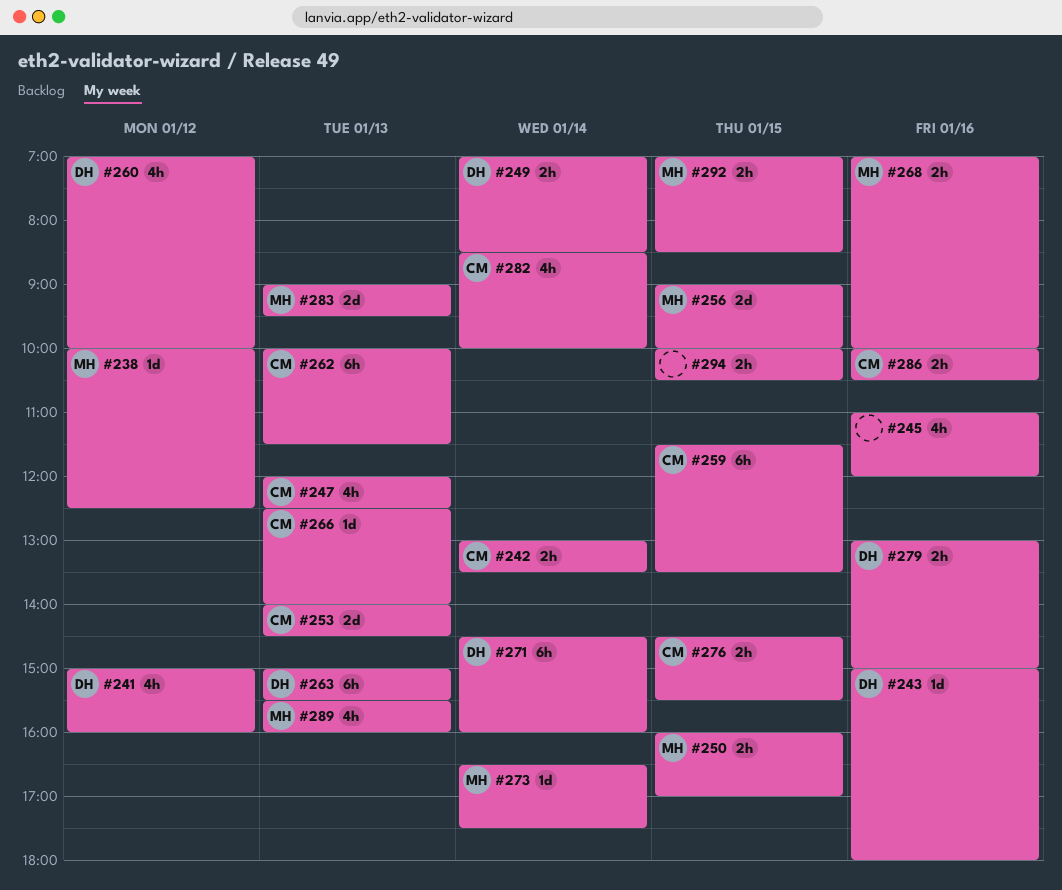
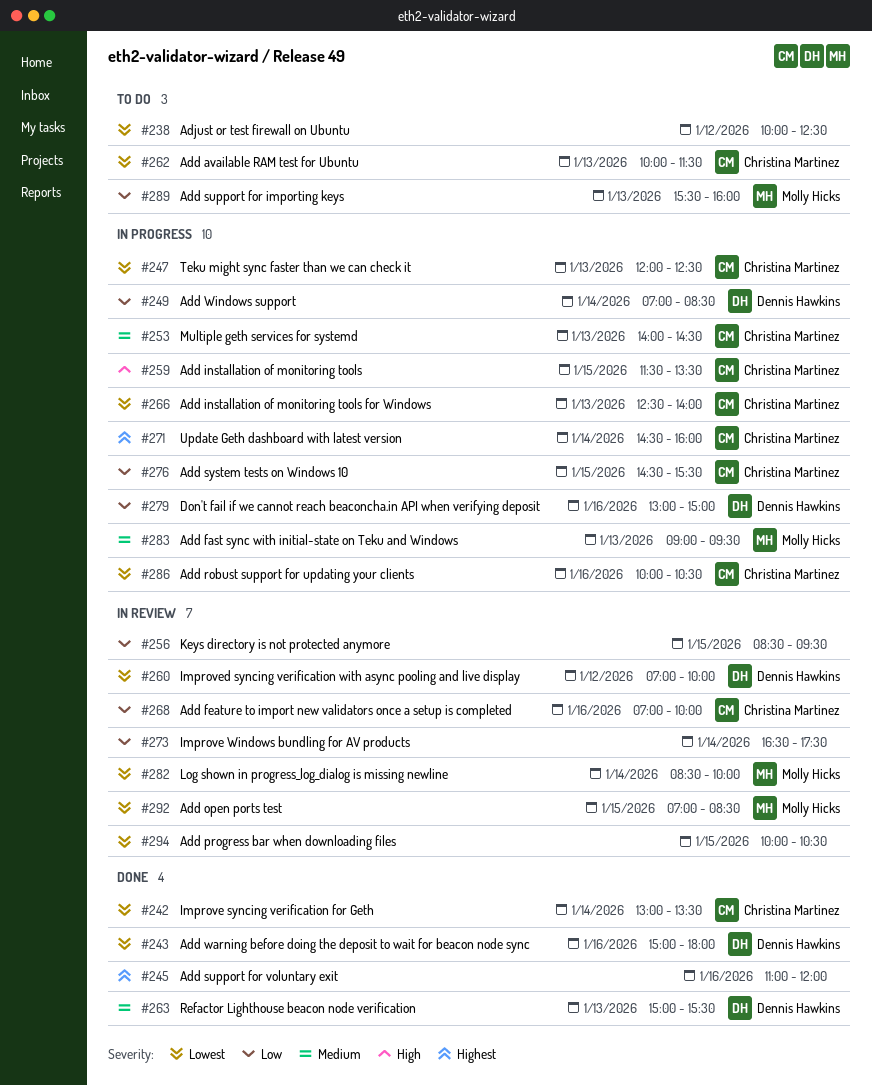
#238, owner: Molly Hicks -> none
#241: present -> none
#250: present -> none
#256, owner: Molly Hicks -> none
#256, begins: 09:00 -> 08:30
#256, ends: 10:00 -> 09:30
#268, owner: Molly Hicks -> Christina Martinez
#271, owner: Dennis Hawkins -> Christina Martinez
#273, owner: Molly Hicks -> none
#282, owner: Christina Martinez -> Molly Hicks

